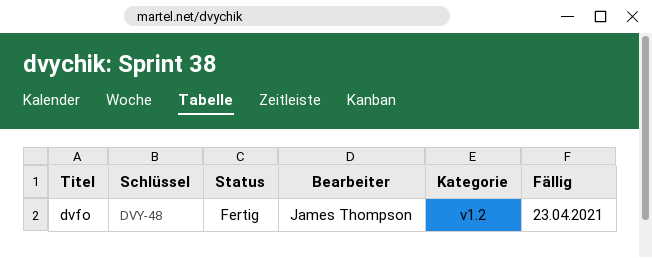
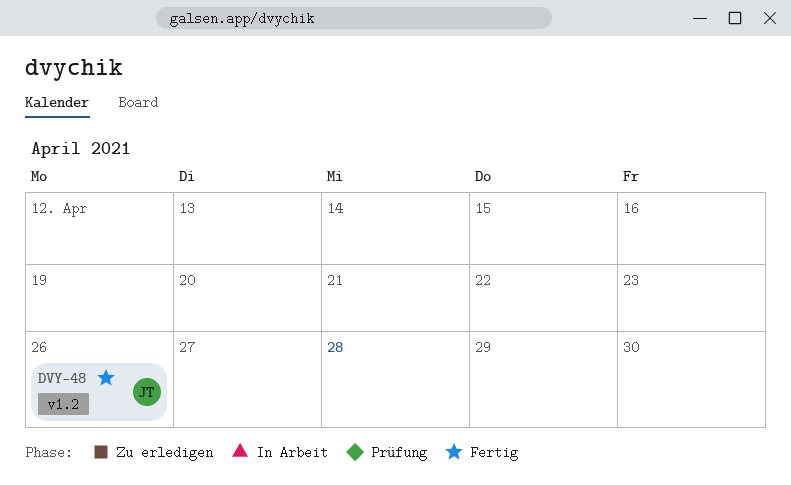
DVY-48, due: Apr 23 -> Apr 26

